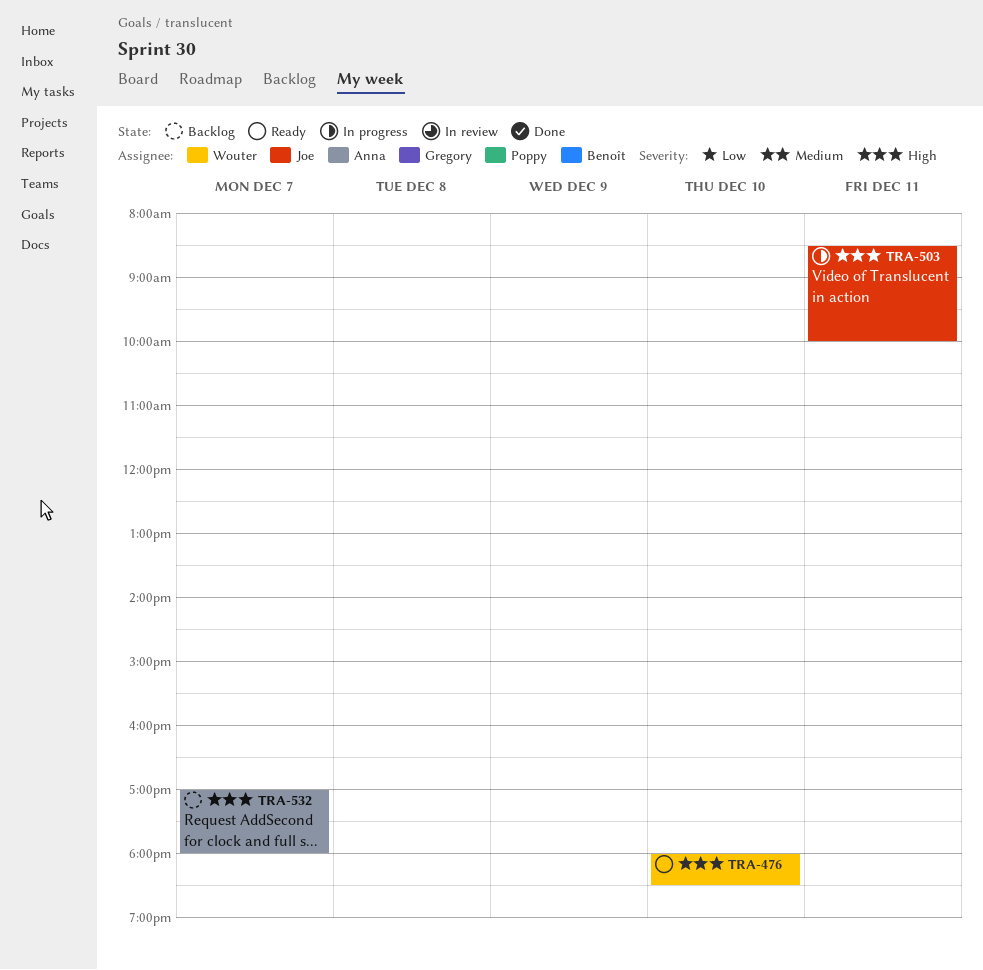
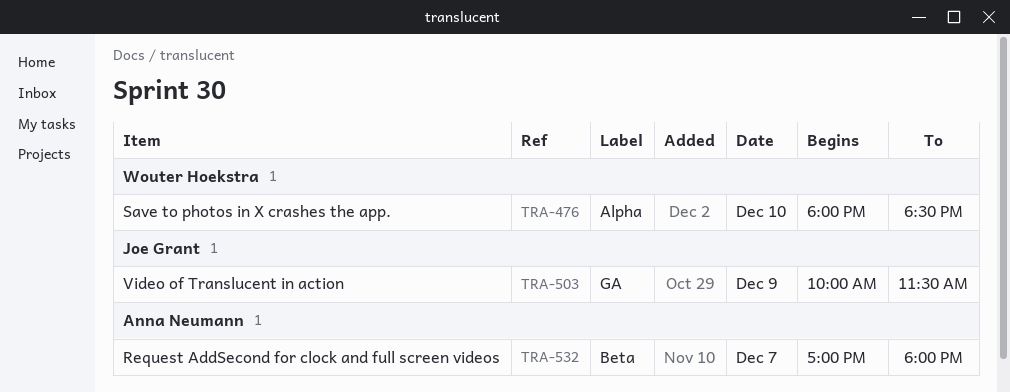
TRA-503, day: Dec 11 -> Dec 9
TRA-503, begins: 08:30 -> 10:00
TRA-503, ends: 10:00 -> 11:30

